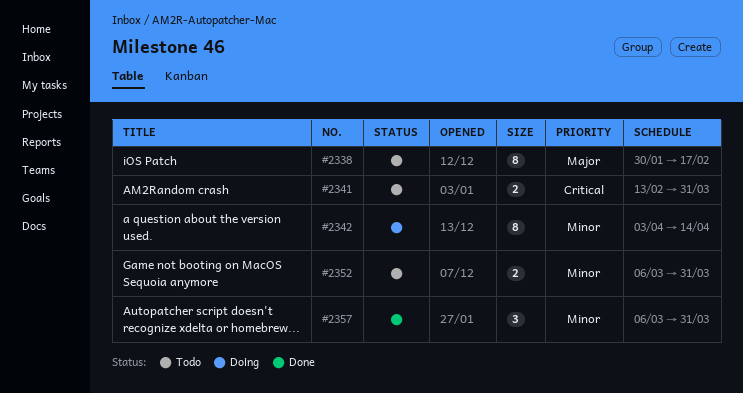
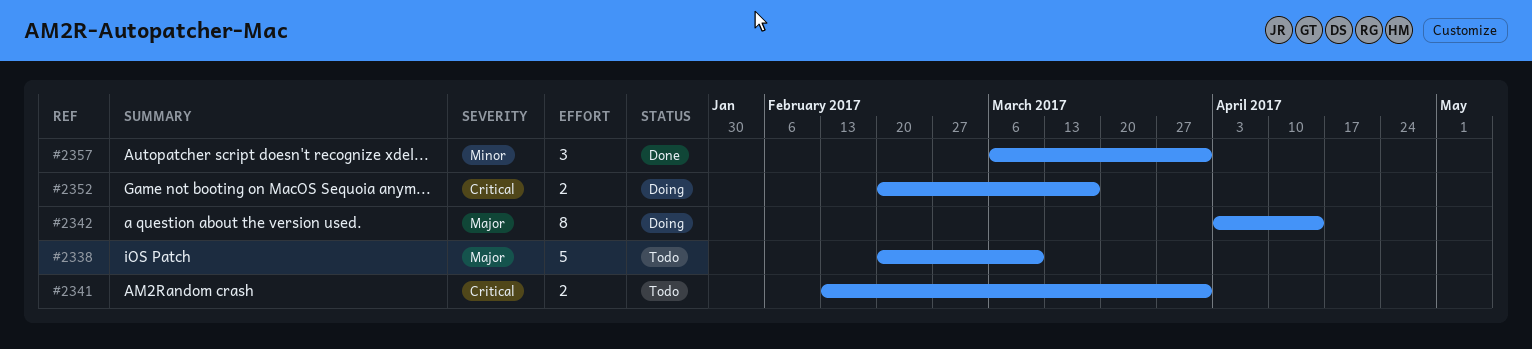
#2338, estimate: 8 -> 5
#2338, start: Jan 30 -> Feb 20
#2338, due: Feb 17 -> Mar 10
#2342, priority: Minor -> Major
#2352, status: Todo -> Doing
#2352, priority: Minor -> Critical
#2352, start: Mar 6 -> Feb 20
#2352, due: Mar 31 -> Mar 17

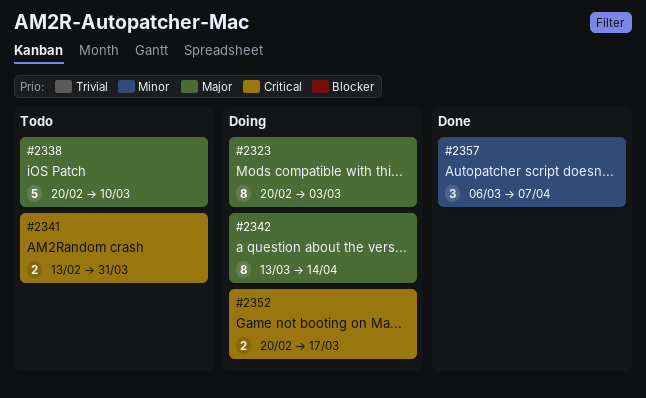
#2323: none -> present
#2342, start: Apr 3 -> Mar 13
#2357, due: Mar 31 -> Apr 7

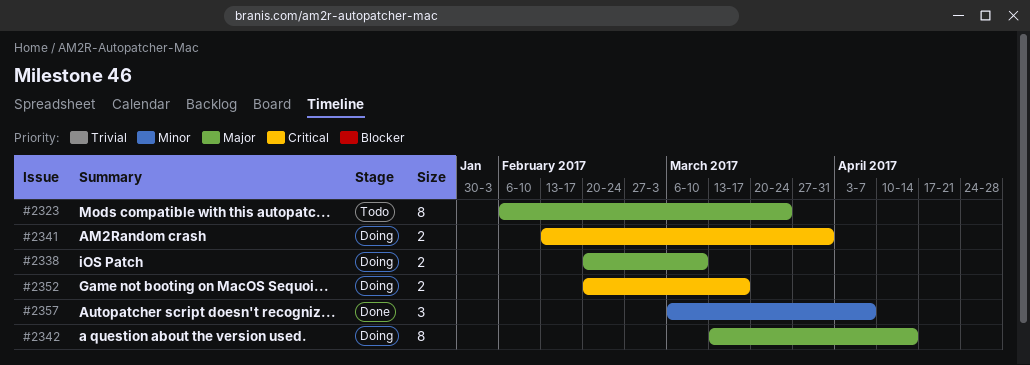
#2323, status: Doing -> Todo
#2323, start: Feb 20 -> Feb 6
#2323, due: Mar 3 -> Mar 24
#2338, status: Todo -> Doing
#2338, estimate: 5 -> 2
#2341, status: Todo -> Doing

